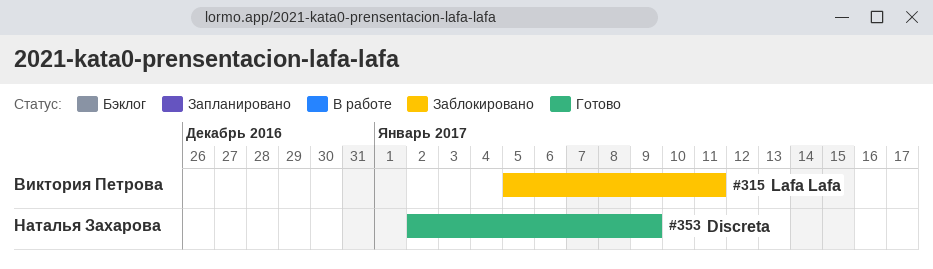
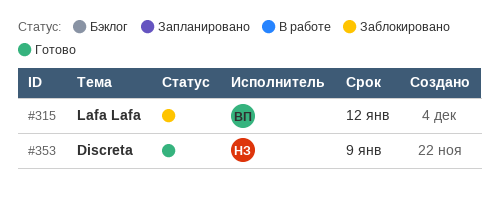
#315, due: Jan 11 -> Jan 12

